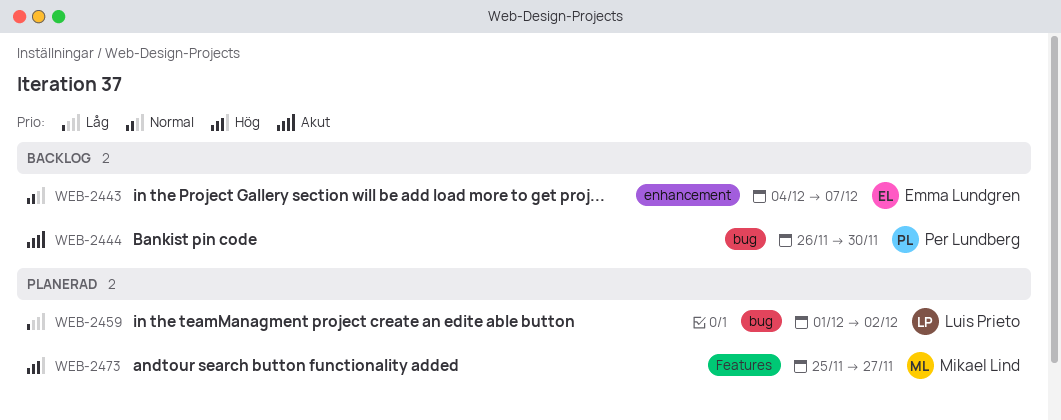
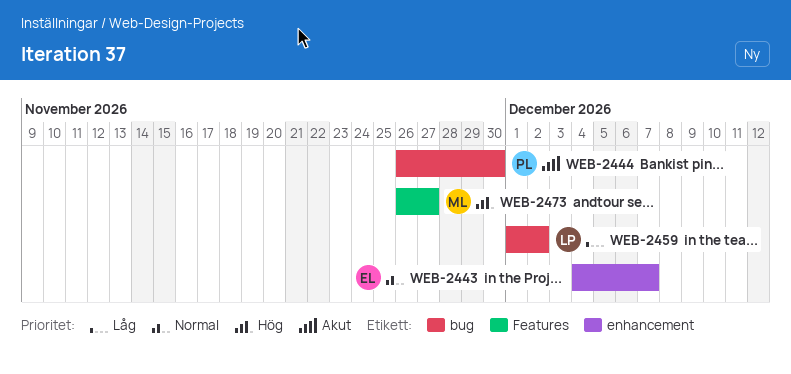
WEB-2473, start: Nov 25 -> Nov 26

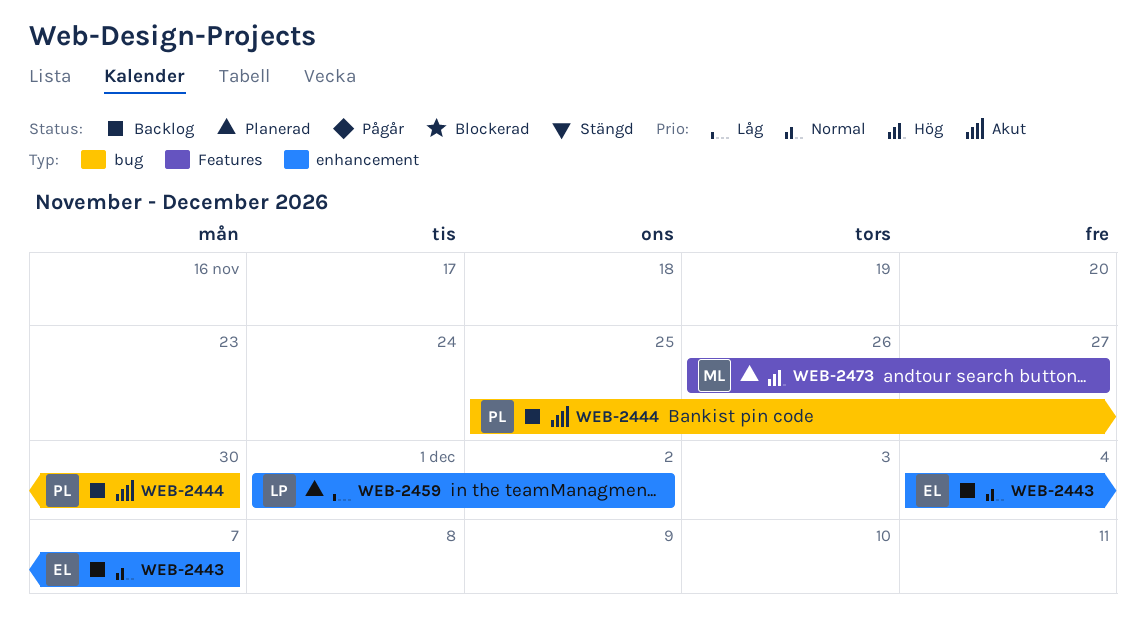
WEB-2444, start: Nov 26 -> Nov 25
WEB-2459, label: bug -> enhancement

